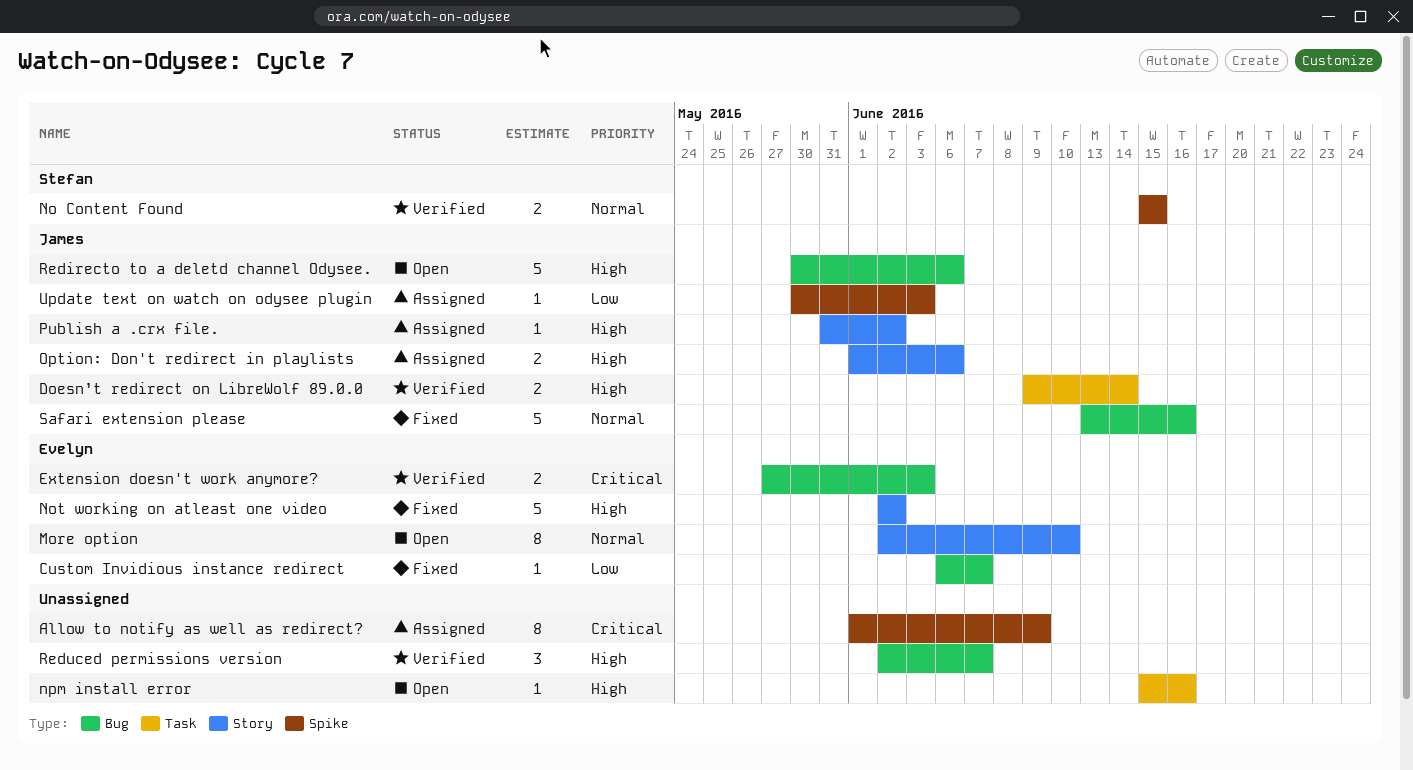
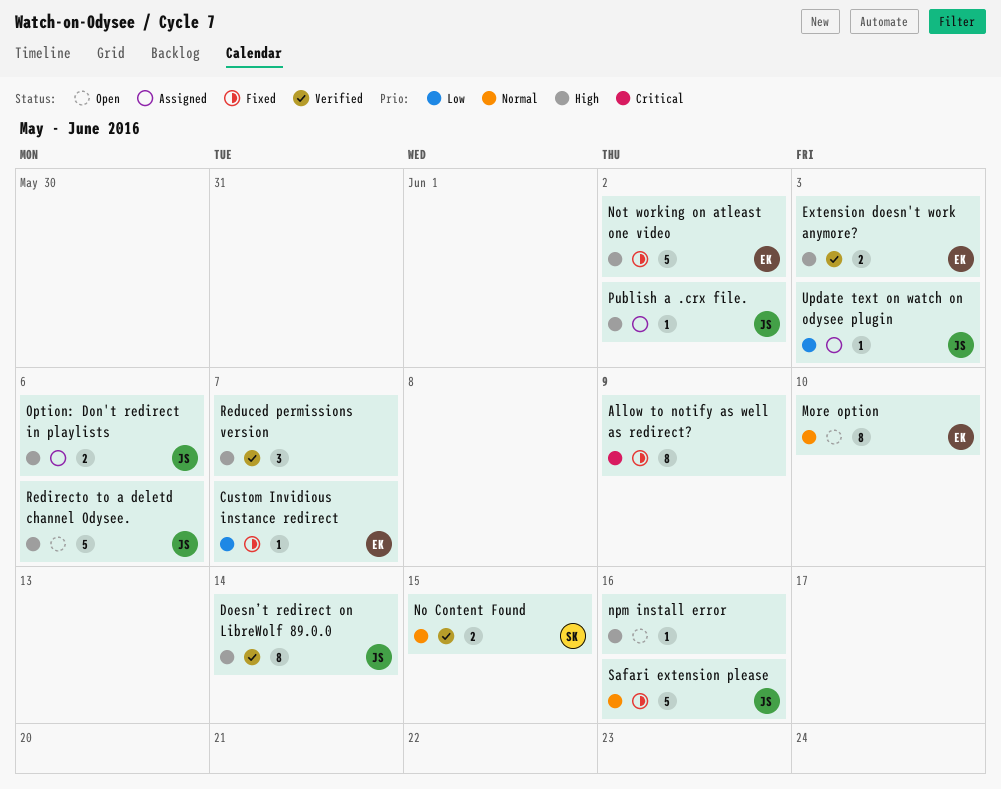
Allow to notify as well as redirect?, status: Assigned -> Fixed
Doesn’t redirect on LibreWolf 89.0.0, estimate: 2 -> 8
Extension doesn't work anymore?, priority: Critical -> High

